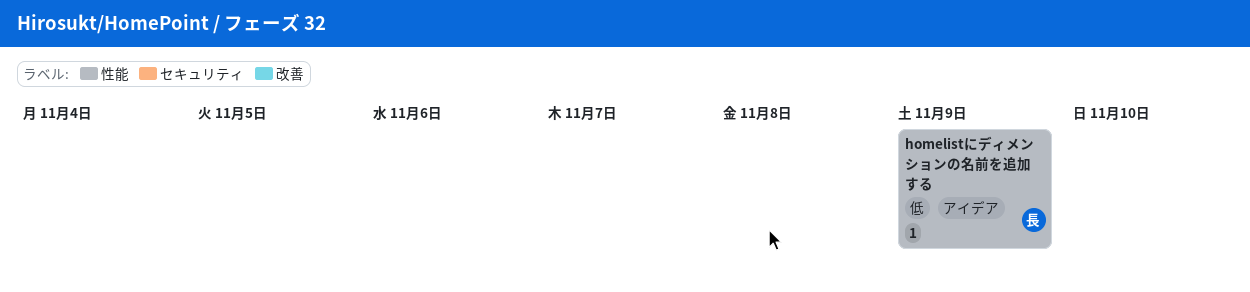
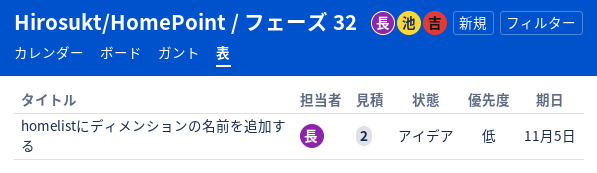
homelistにディメンションの名前を追加する, estimate: 1 -> 2
homelistにディメンションの名前を追加する, due: Nov 9 -> Nov 5

